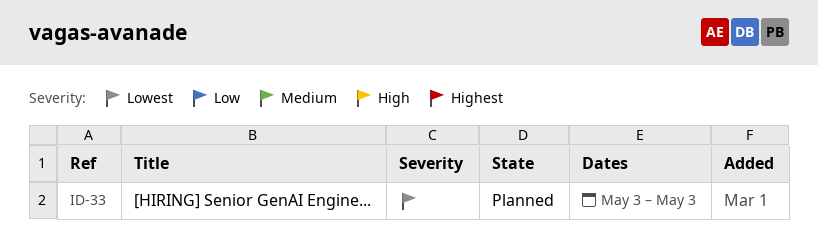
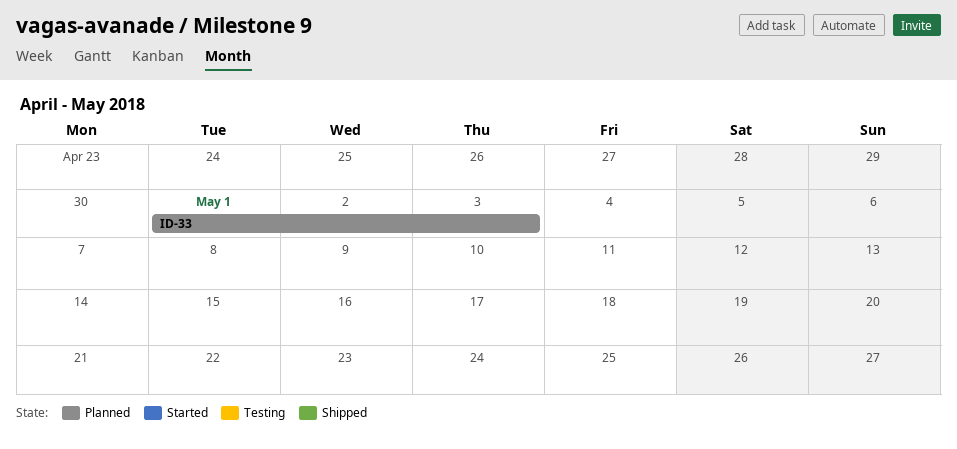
ID-33, start: May 3 -> May 1

